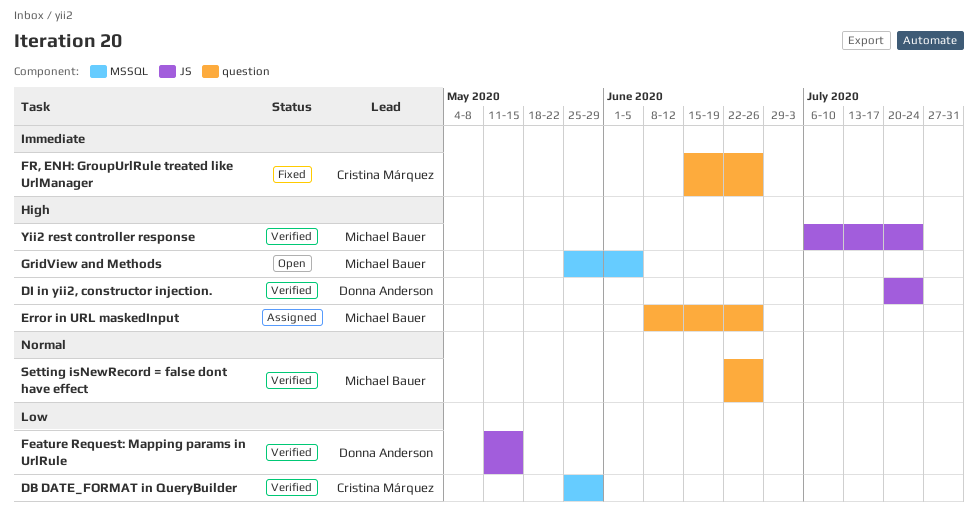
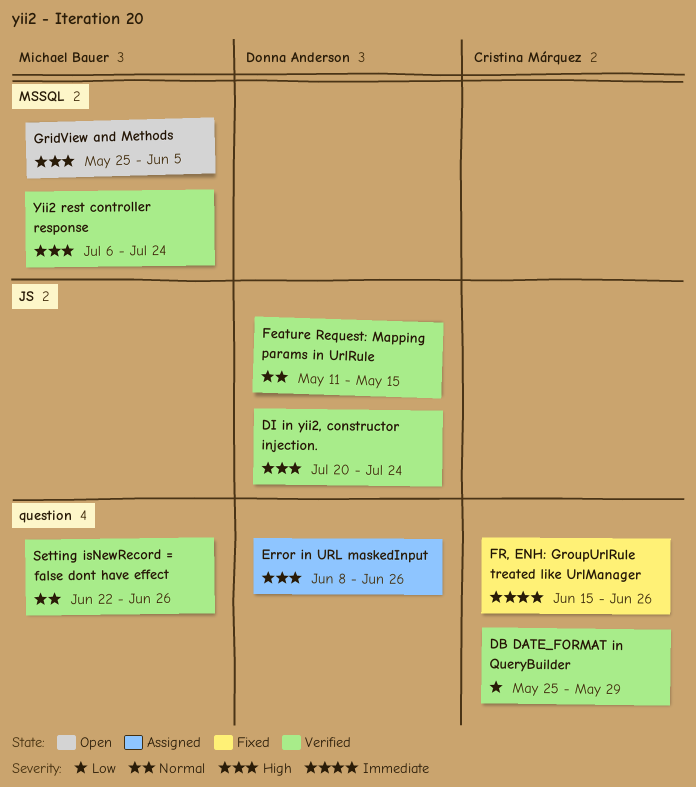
DB DATE_FORMAT in QueryBuilder, label: MSSQL -> question
Error in URL maskedInput, owner: Michael Bauer -> Donna Anderson
Feature Request: Mapping params in UrlRule, priority: Low -> Normal
Yii2 rest controller response, label: JS -> MSSQL

